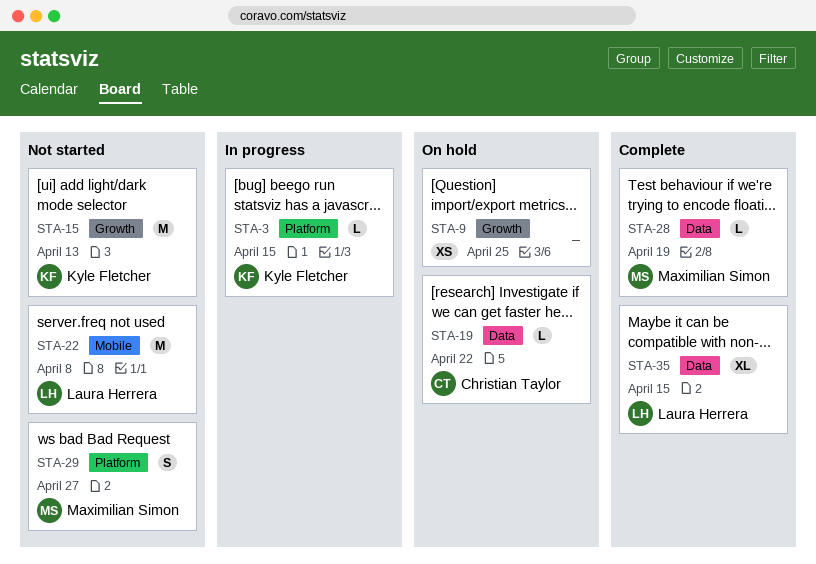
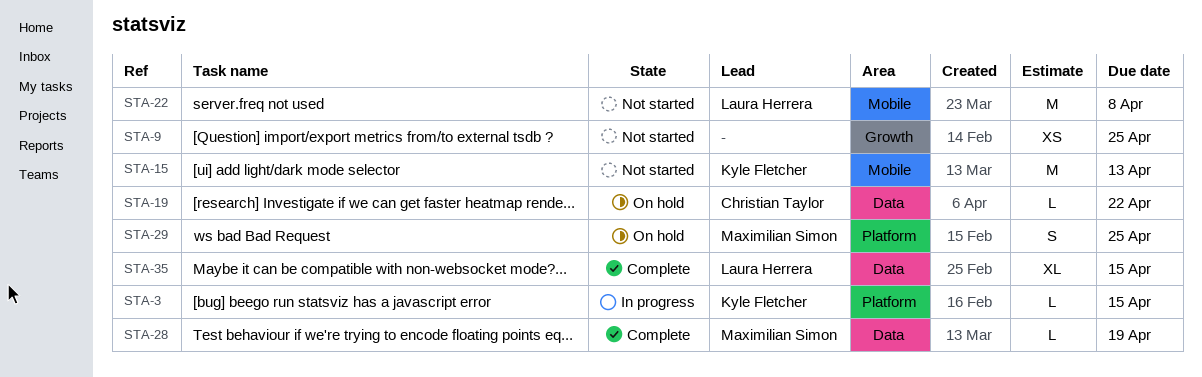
STA-9, status: On hold -> Not started
STA-15, label: Growth -> Mobile
STA-29, status: Not started -> On hold
STA-29, due: Apr 27 -> Apr 25

